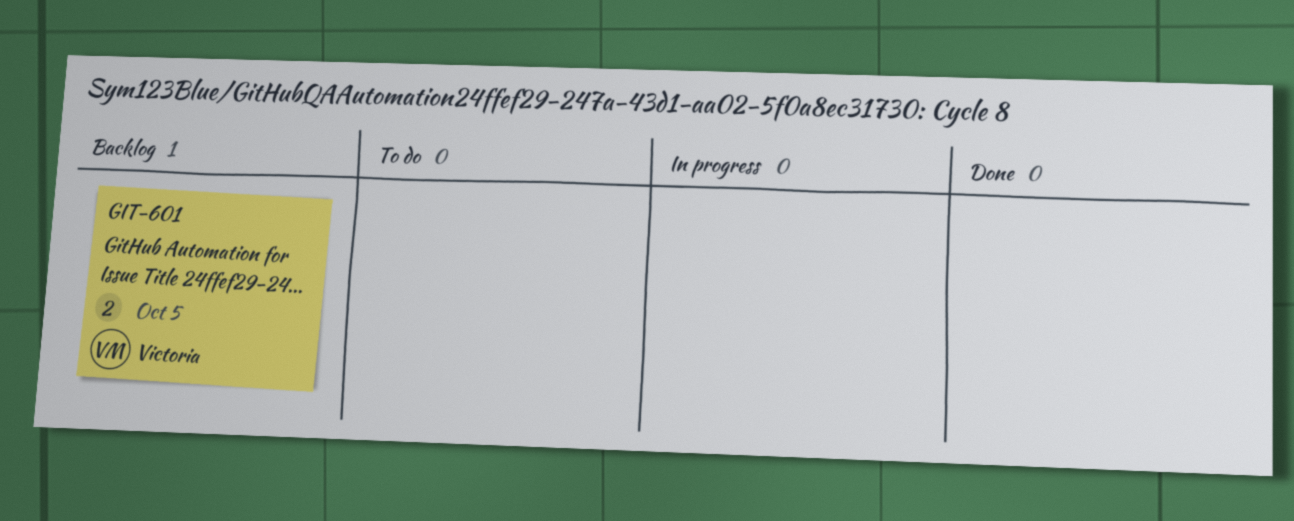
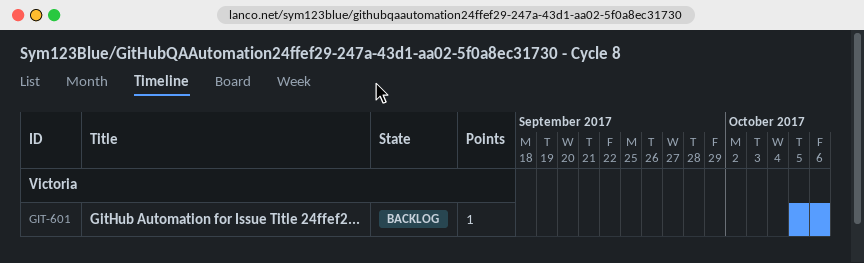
GIT-601, estimate: 2 -> 1
GIT-601, due: Oct 5 -> Oct 6

